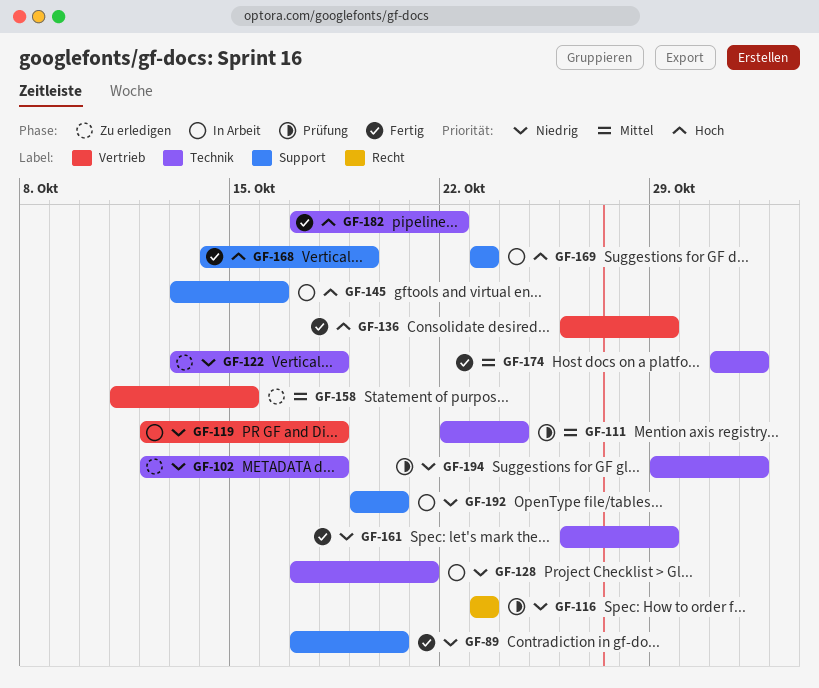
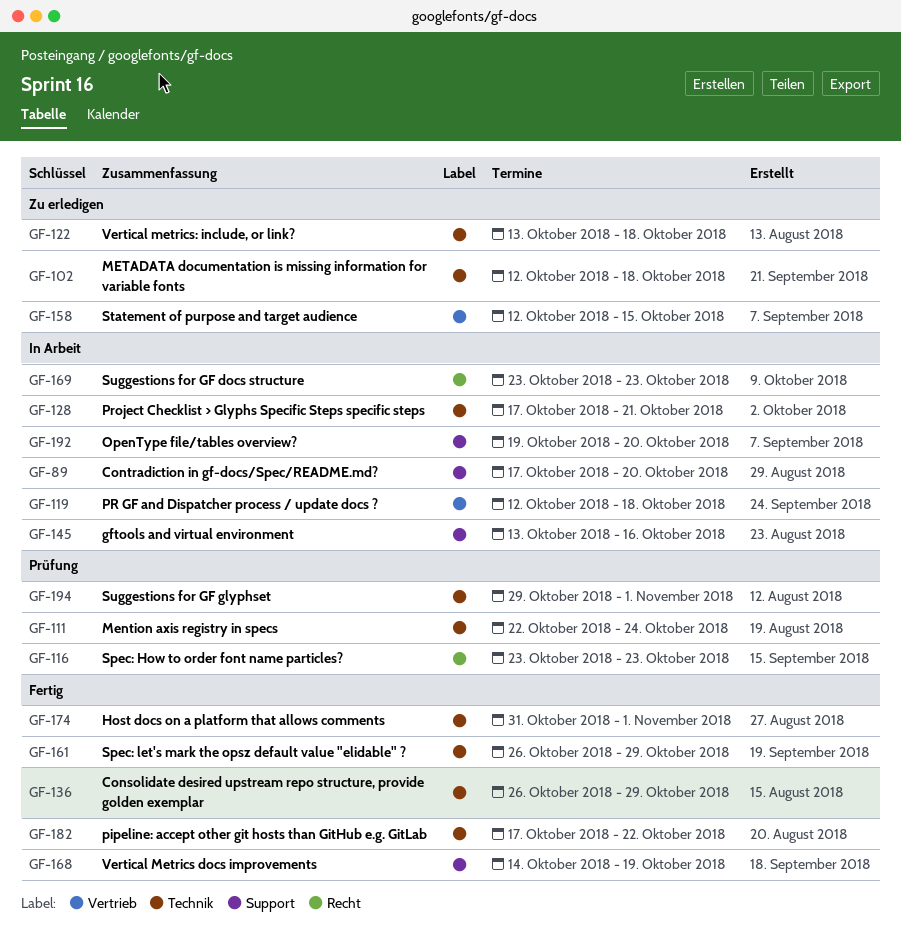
GF-89, status: Fertig -> In Arbeit
GF-136, label: Vertrieb -> Technik
GF-158, start: Oct 11 -> Oct 12
GF-169, label: Support -> Recht

